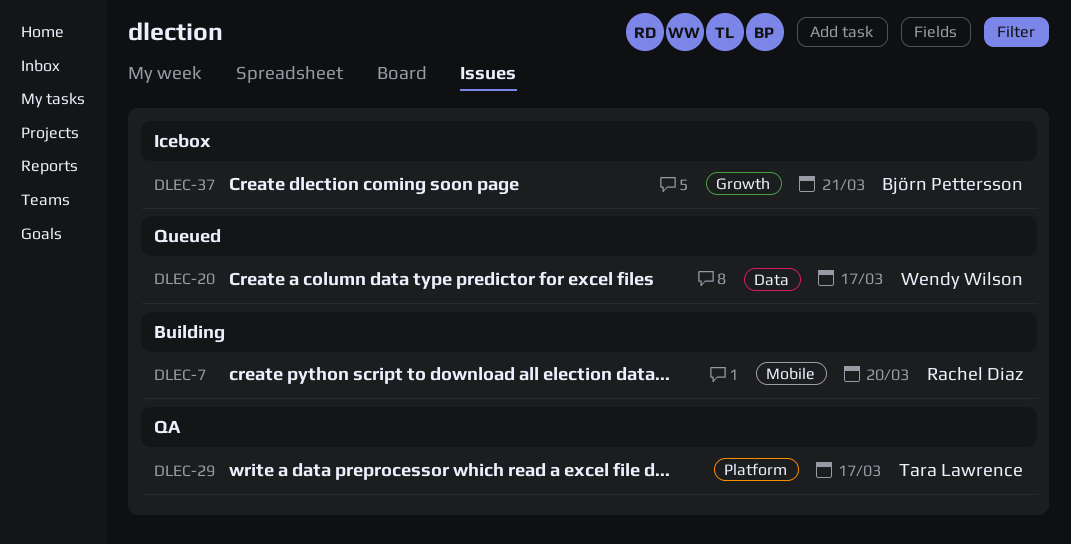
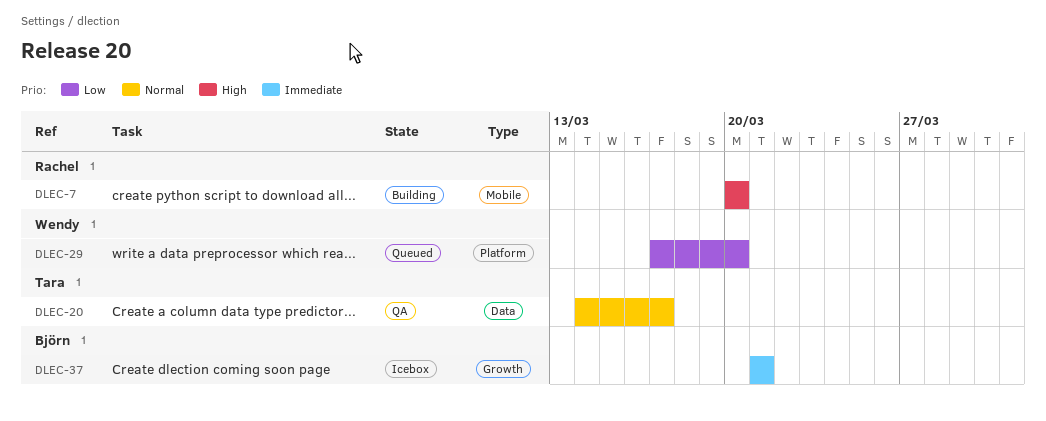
DLEC-20, status: Queued -> QA
DLEC-20, owner: Wendy Wilson -> Tara Lawrence
DLEC-29, status: QA -> Queued
DLEC-29, owner: Tara Lawrence -> Wendy Wilson
DLEC-29, due: Mar 17 -> Mar 20

